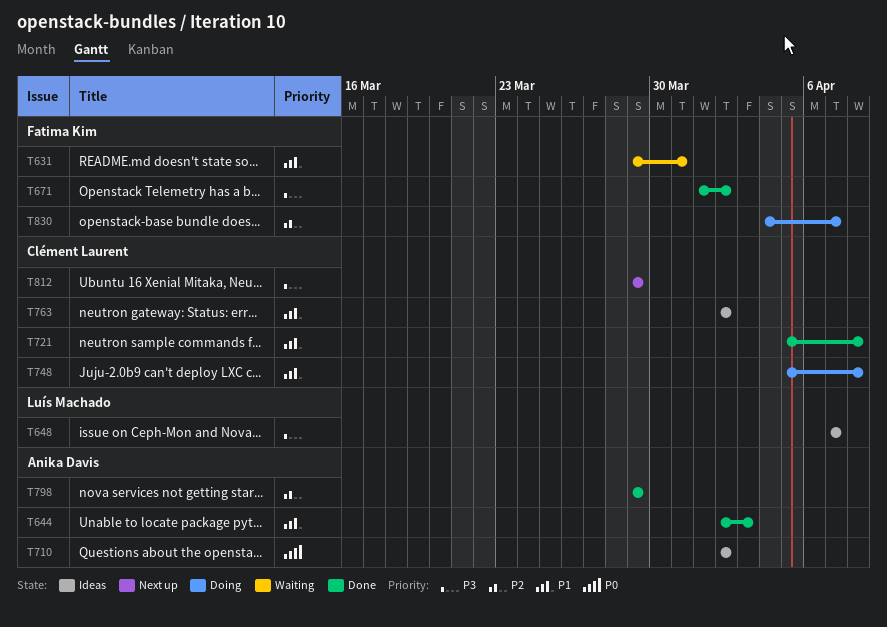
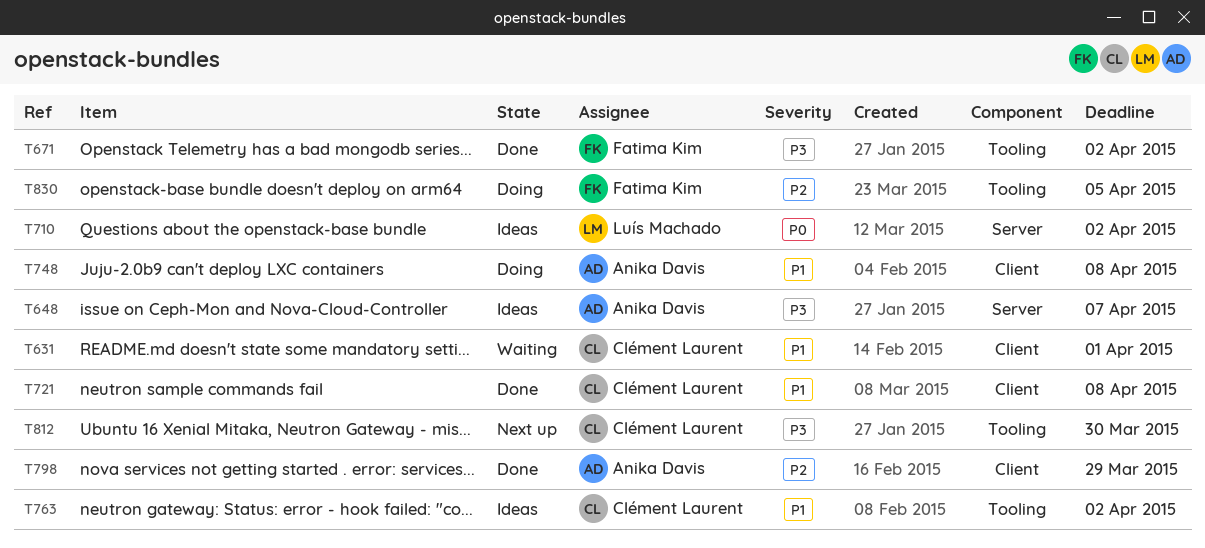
T631, owner: Fatima Kim -> Clément Laurent
T631, due: Mar 31 -> Apr 1
T644: present -> none
T648, owner: Luís Machado -> Anika Davis
T710, owner: Anika Davis -> Luís Machado
T748, owner: Clément Laurent -> Anika Davis
T812, due: Mar 29 -> Mar 30
T830, due: Apr 7 -> Apr 5

